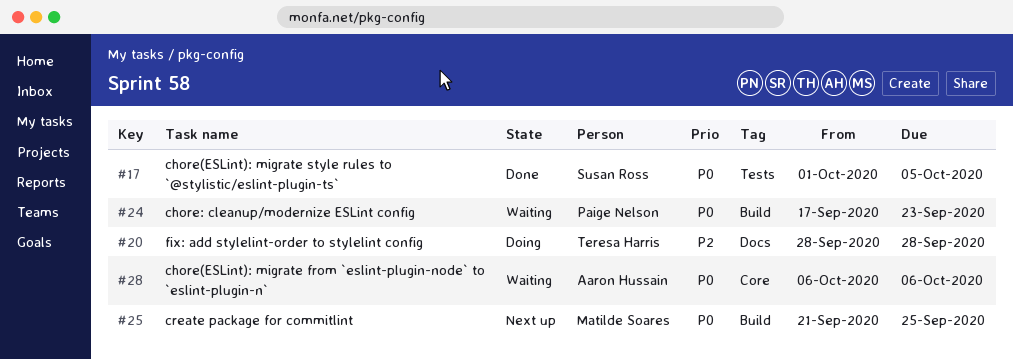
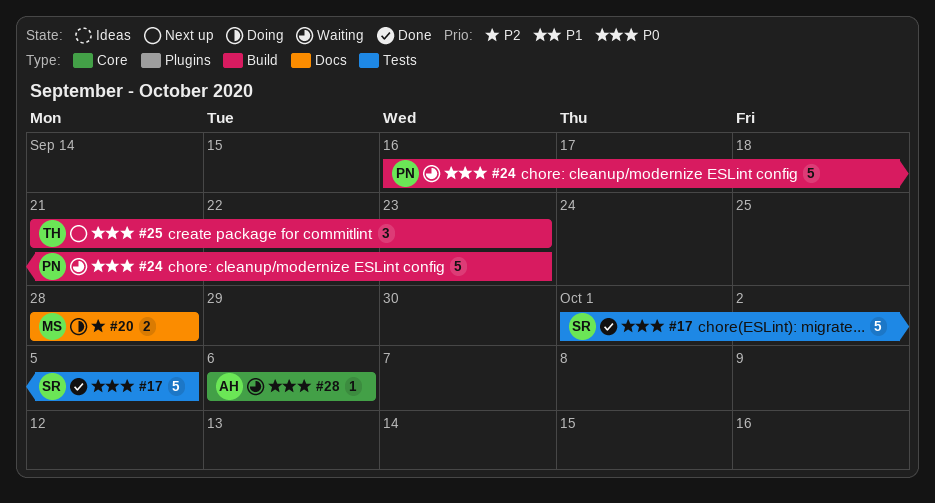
#20, owner: Teresa Harris -> Matilde Soares
#24, start: Sep 17 -> Sep 16
#25, owner: Matilde Soares -> Teresa Harris
#25, due: Sep 25 -> Sep 23

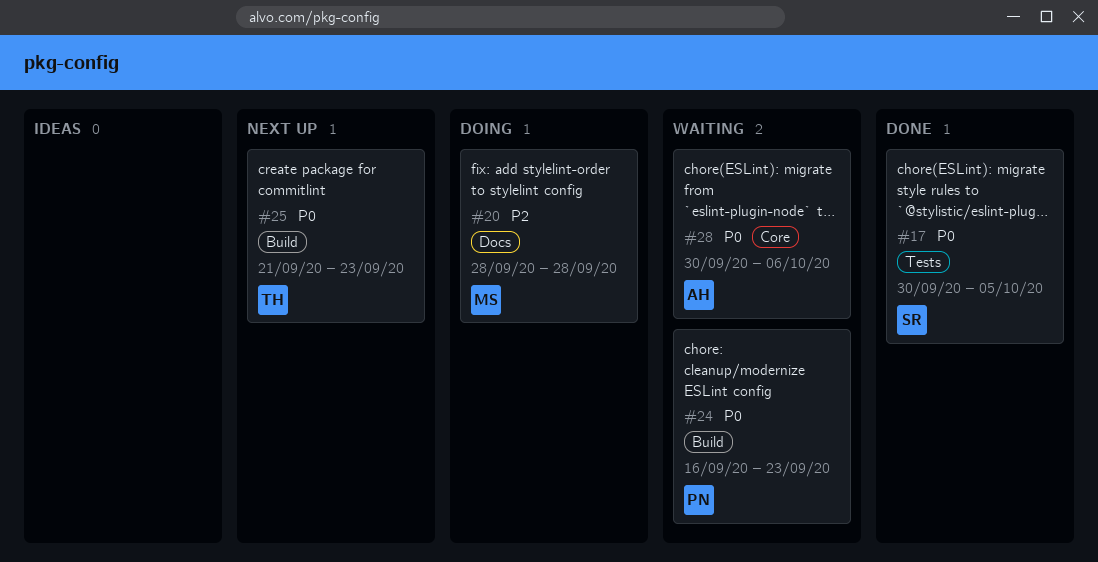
#17, start: Oct 1 -> Sep 30
#28, start: Oct 6 -> Sep 30

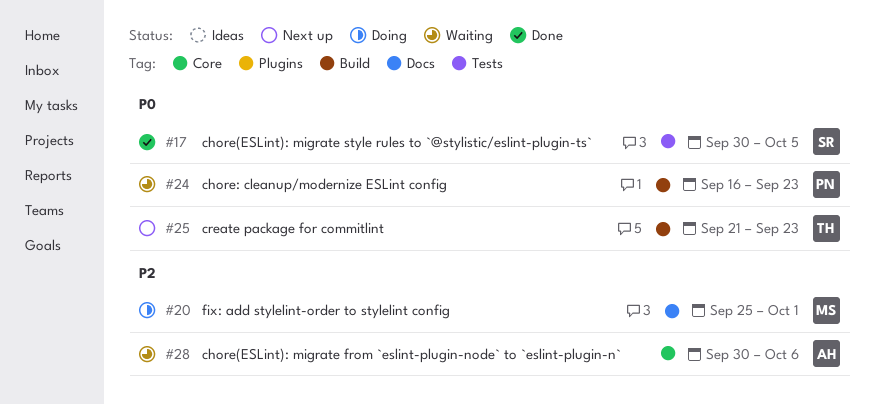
#20, start: Sep 28 -> Sep 25
#20, due: Sep 28 -> Oct 1
#28, priority: P0 -> P2

